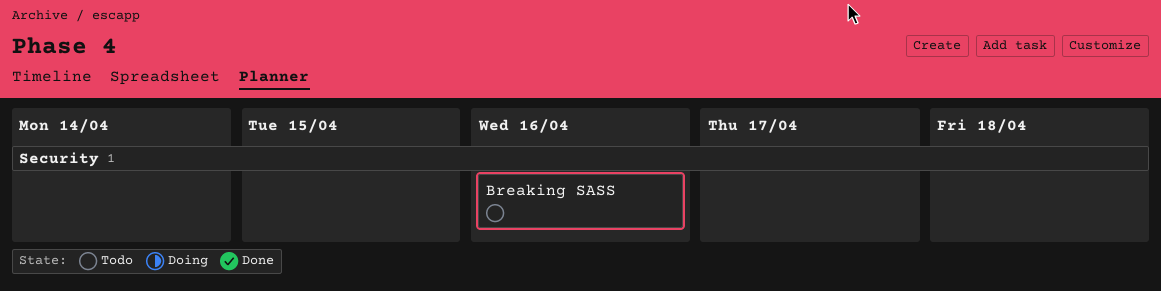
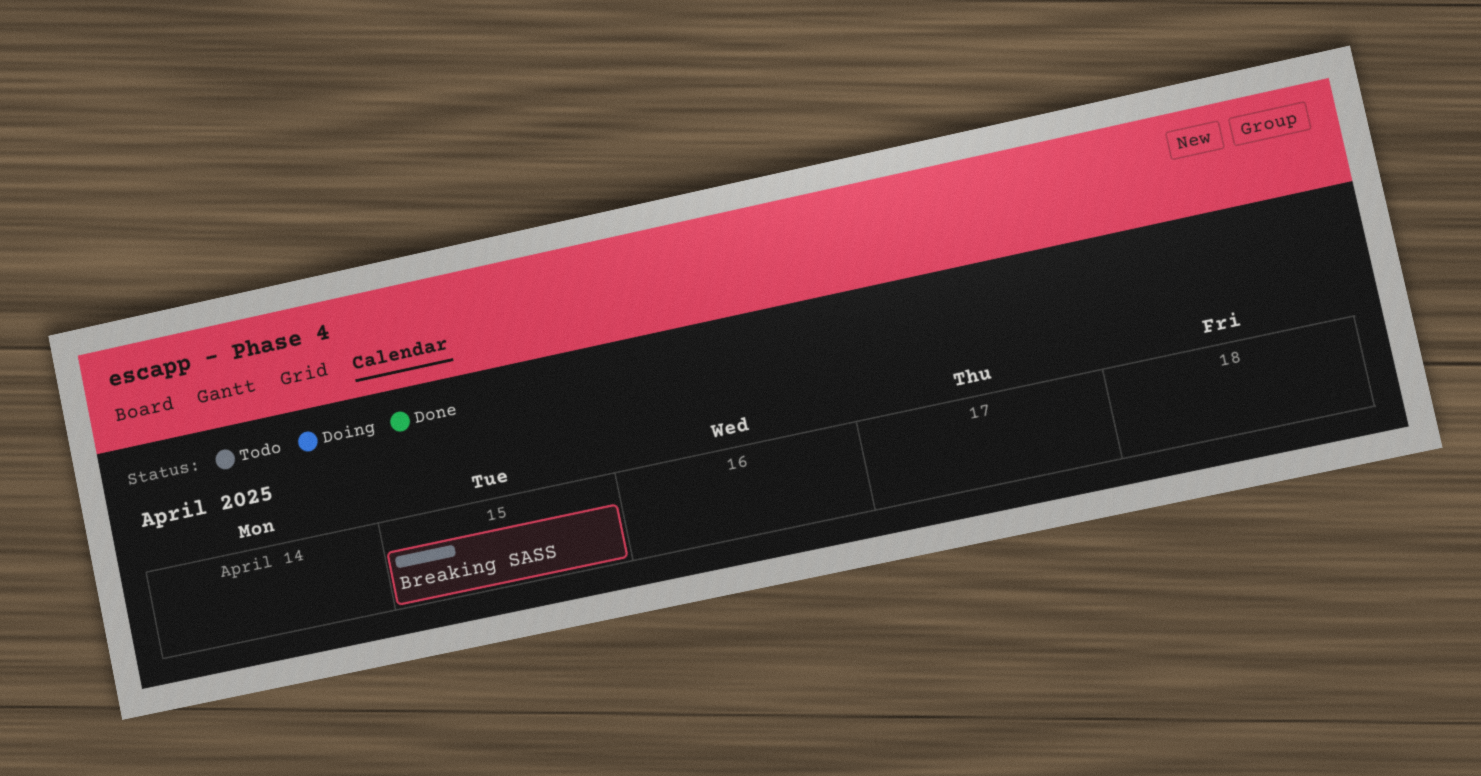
Breaking SASS, due: Apr 16 -> Apr 15

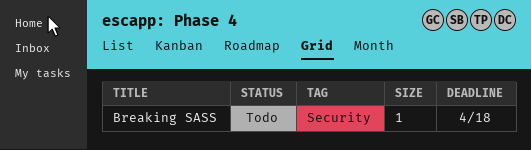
Breaking SASS, due: Apr 15 -> Apr 18

